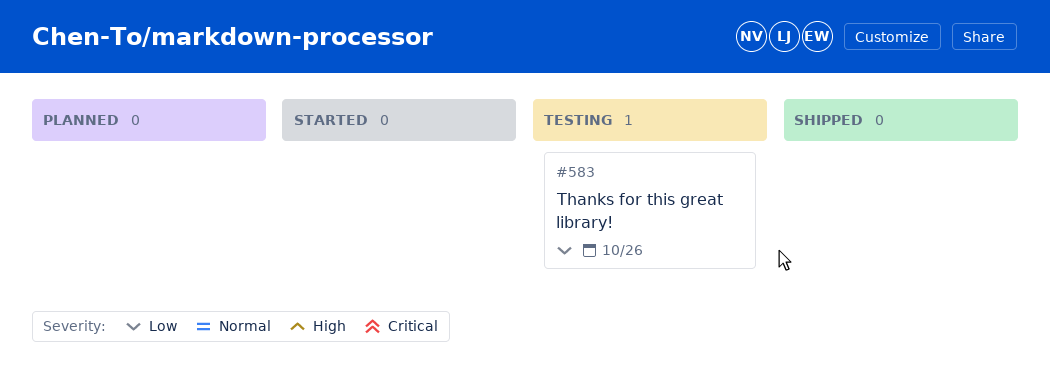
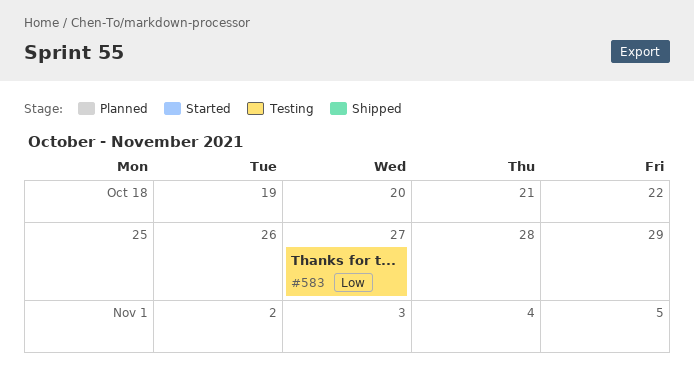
#583, due: Oct 26 -> Oct 27

